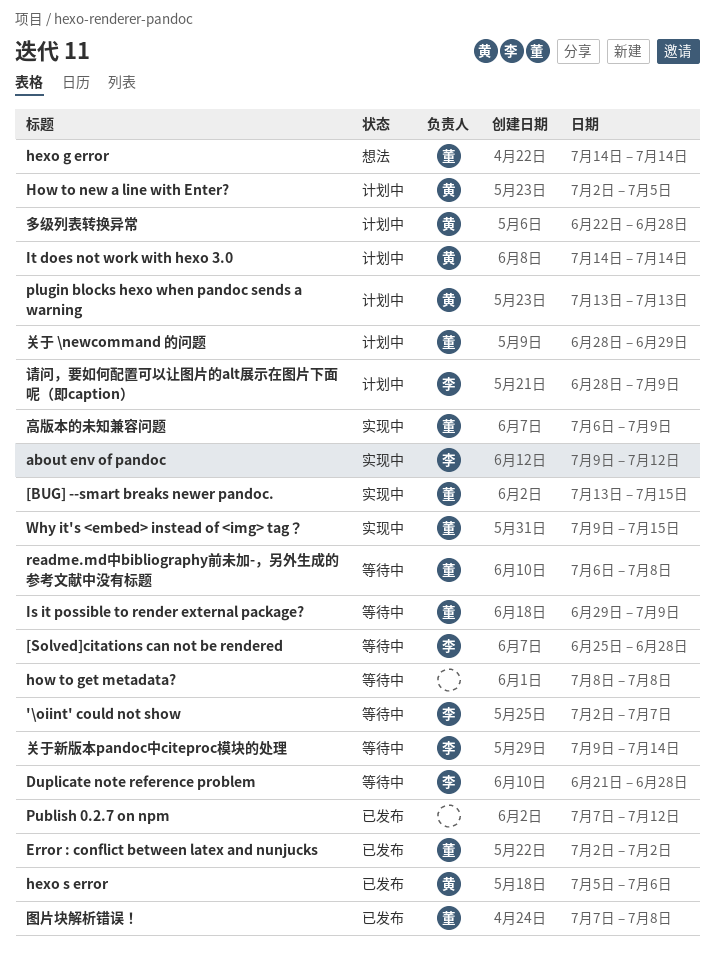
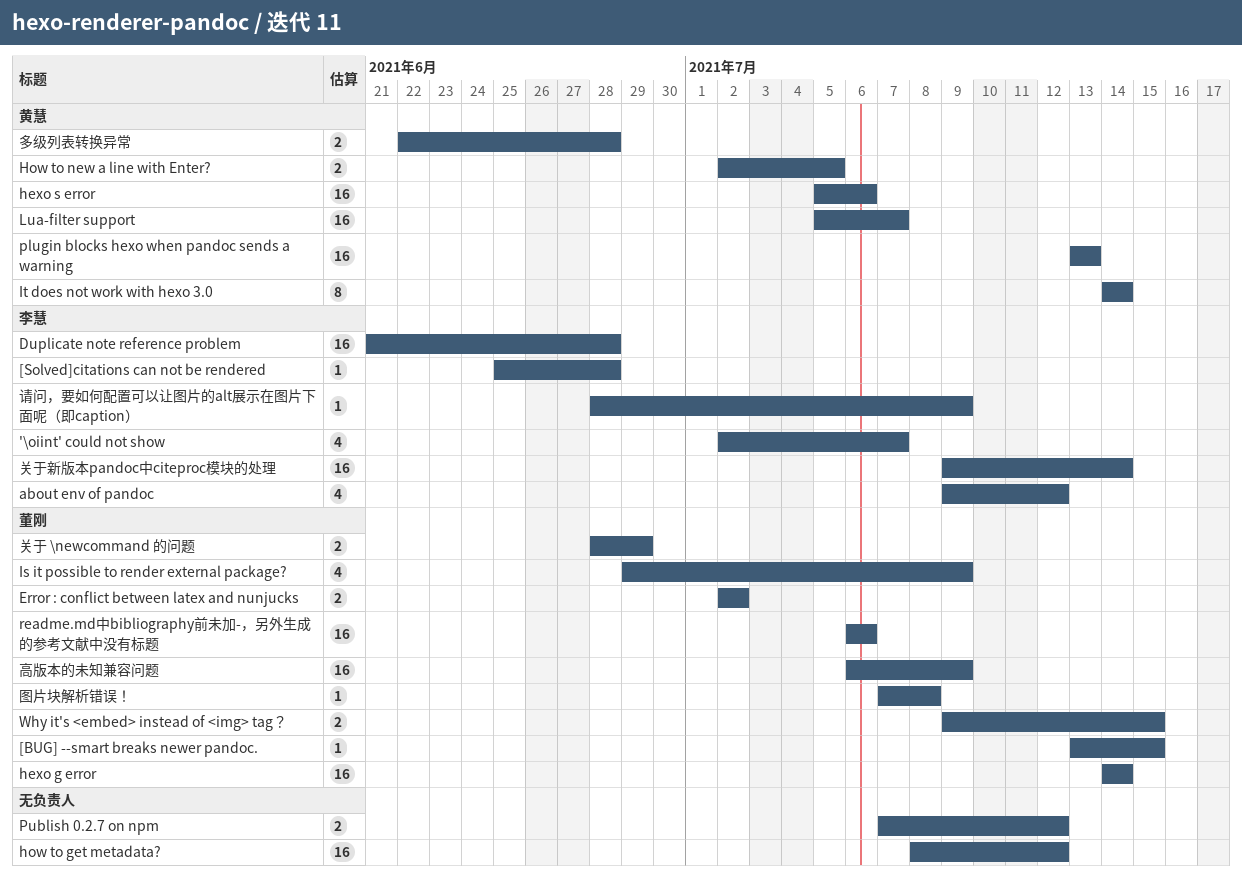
how to get metadata?, due: Jul 8 -> Jul 12
Lua-filter support: none -> present
readme.md中bibliography前未加-，另外生成的参考文献中没有标题, due: Jul 8 -> Jul 6

